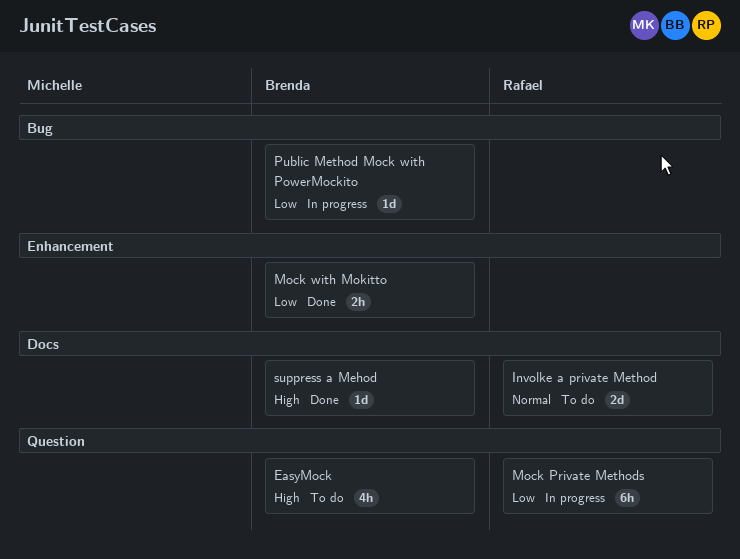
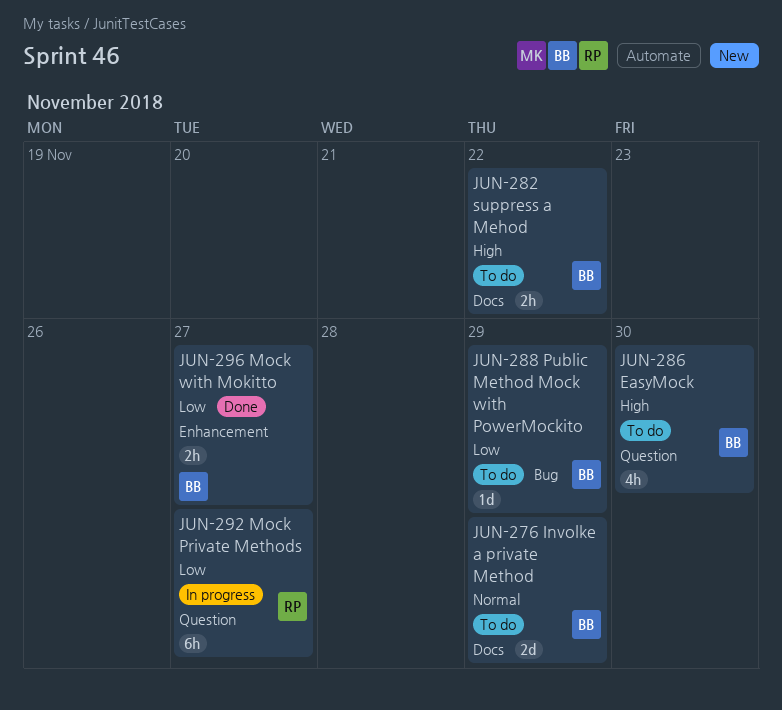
Involke a private Method, owner: Rafael -> Brenda
Public Method Mock with PowerMockito, status: In progress -> To do
suppress a Mehod, status: Done -> To do
suppress a Mehod, estimate: 1d -> 2h

